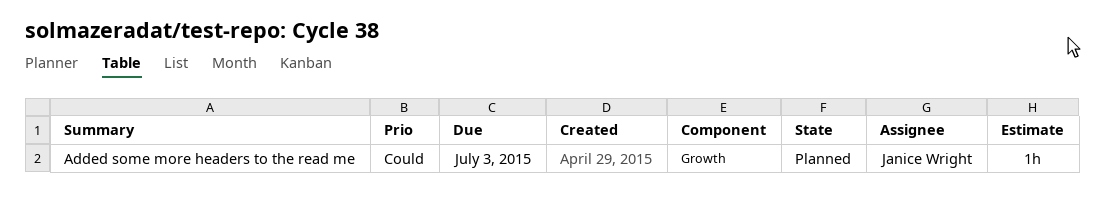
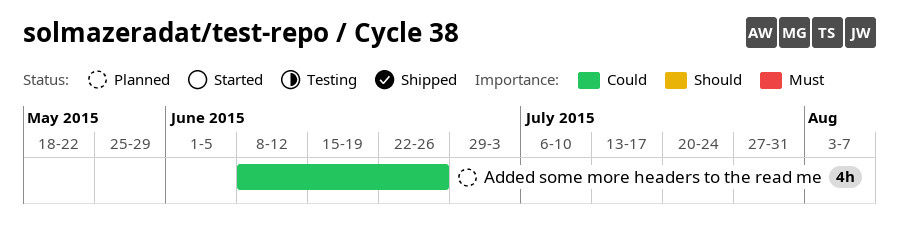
Added some more headers to the read me, estimate: 1h -> 4h
Added some more headers to the read me, due: Jul 3 -> Jun 26

